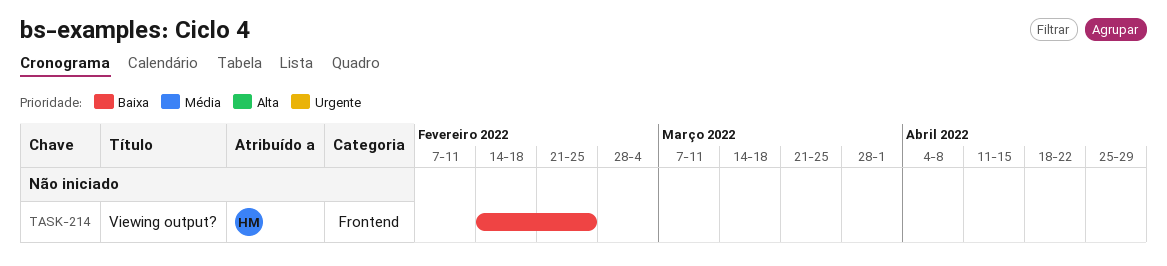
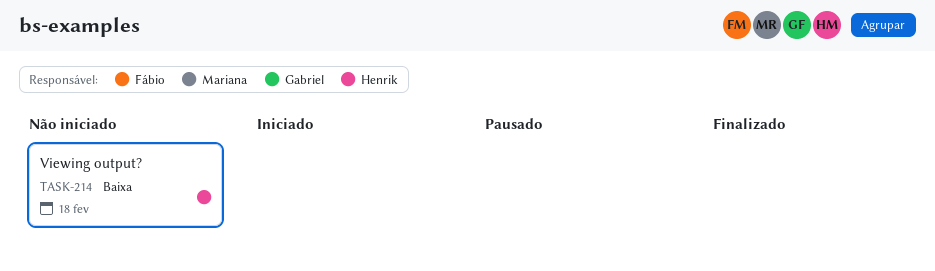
TASK-214, due: Feb 25 -> Feb 18

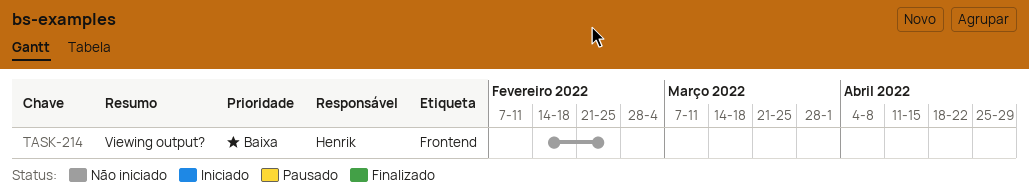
TASK-214, due: Feb 18 -> Feb 25

